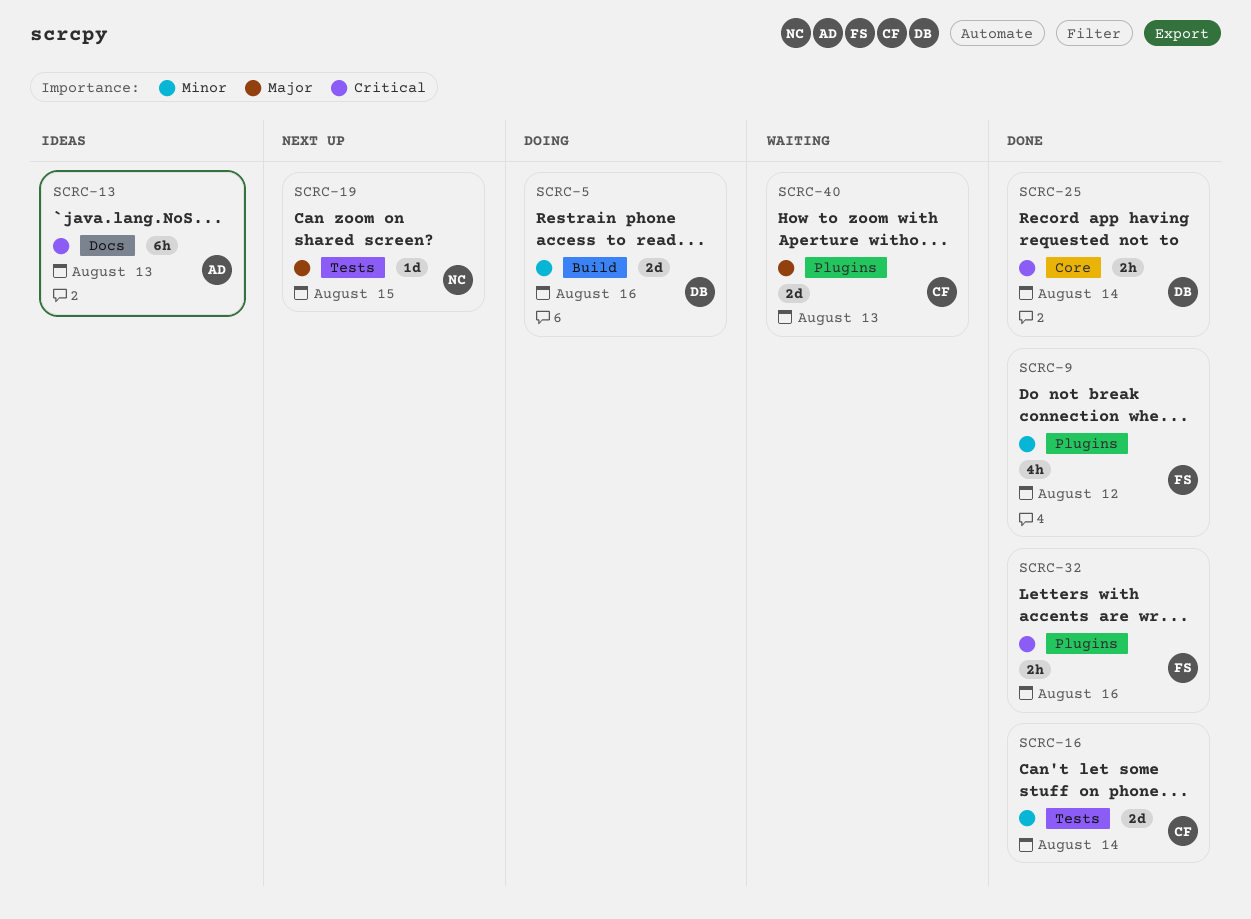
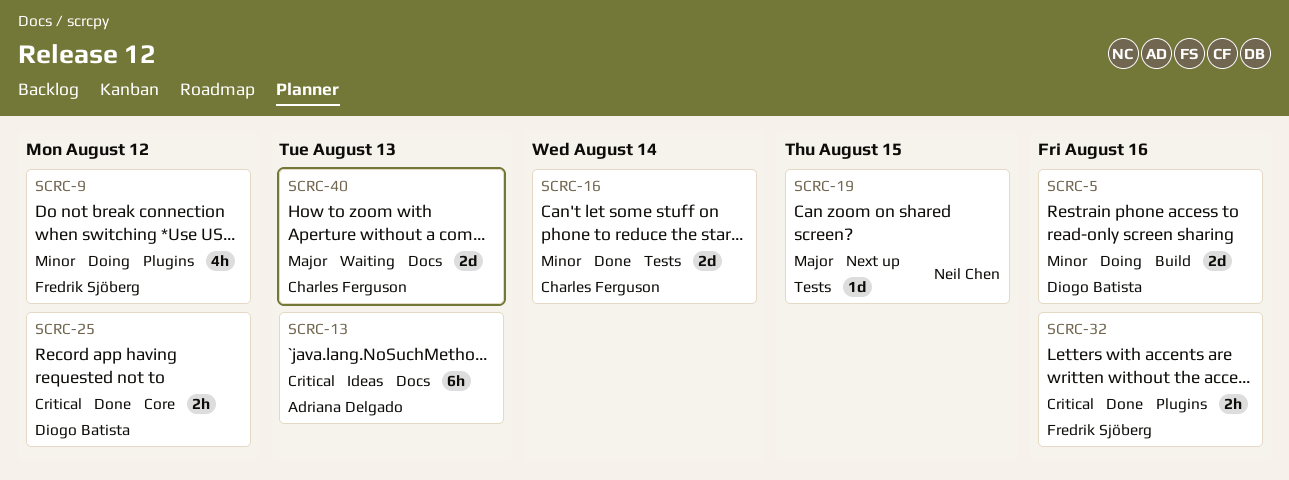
SCRC-9, status: Done -> Doing
SCRC-25, due: Aug 14 -> Aug 12
SCRC-40, label: Plugins -> Docs

